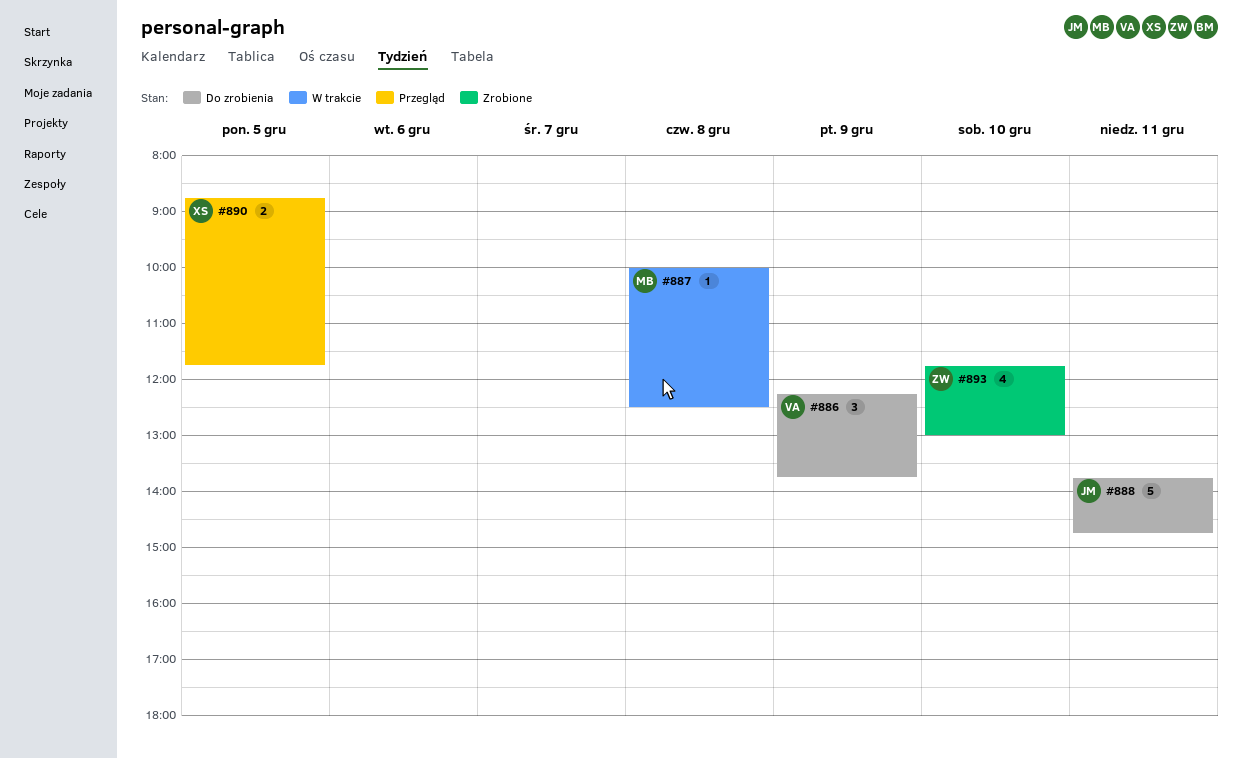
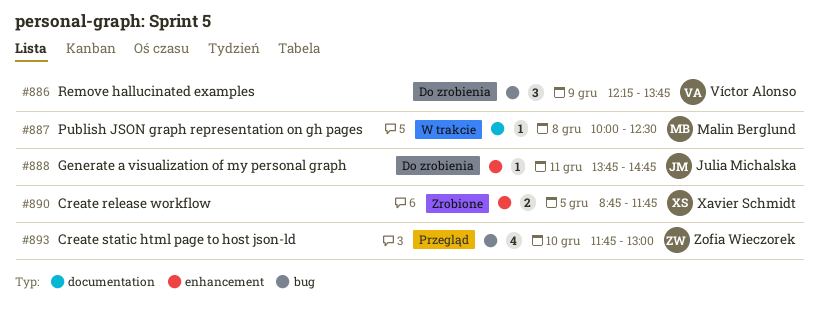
#888, estimate: 5 -> 1
#890, status: Przegląd -> Zrobione
#893, status: Zrobione -> Przegląd

